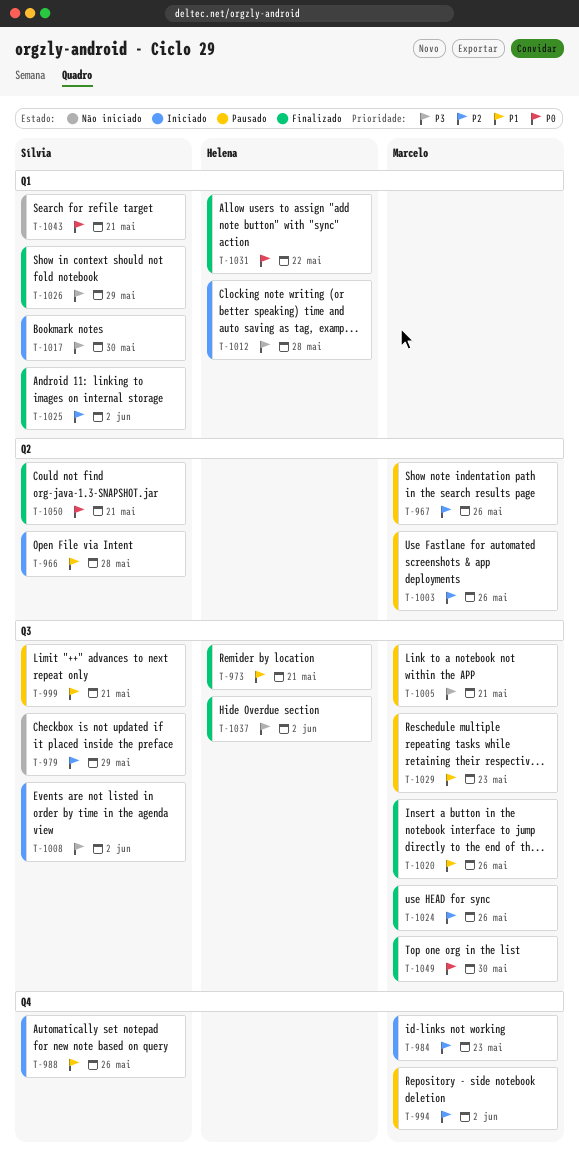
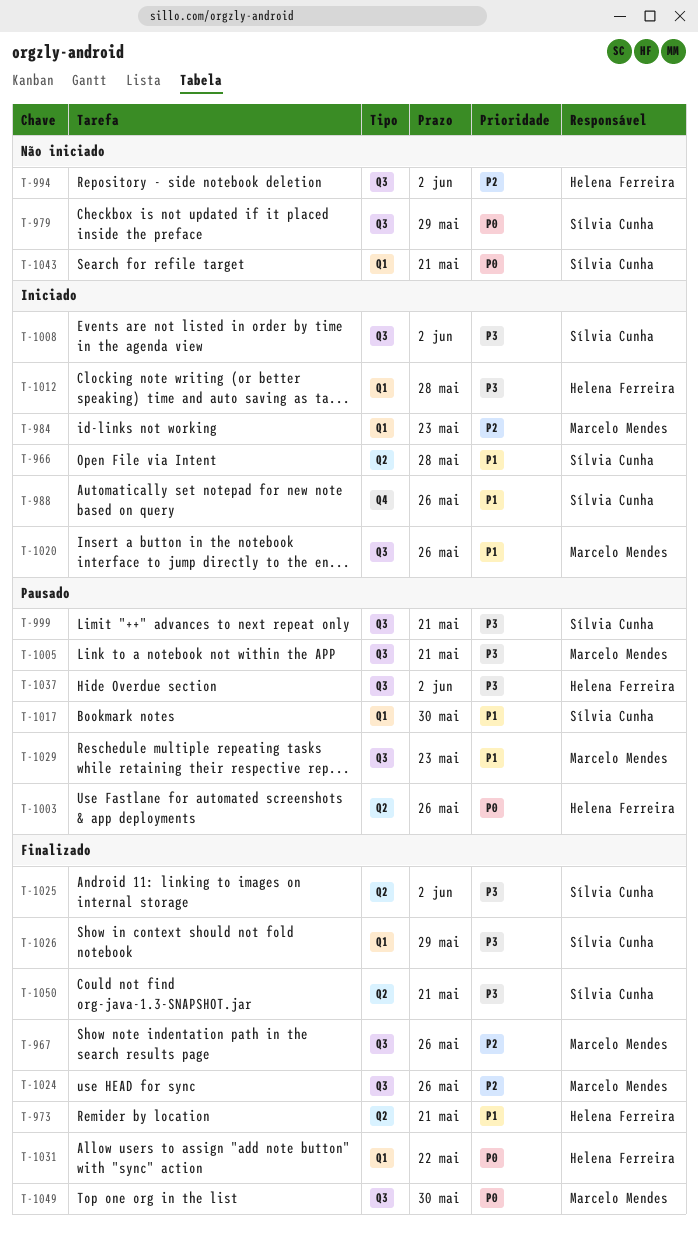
T-967, status: Pausado -> Finalizado
T-967, label: Q2 -> Q3
T-973, label: Q3 -> Q2
T-979, priority: P2 -> P0
T-984, label: Q4 -> Q1
T-994, status: Pausado -> Não iniciado
T-994, owner: Marcelo Mendes -> Helena Ferreira
T-994, label: Q4 -> Q3
T-999, priority: P1 -> P3
T-1003, owner: Marcelo Mendes -> Helena Ferreira
T-1003, priority: P2 -> P0
T-1017, status: Iniciado -> Pausado
T-1017, priority: P3 -> P1
T-1020, status: Finalizado -> Iniciado
T-1025, priority: P2 -> P3
T-1025, label: Q1 -> Q2
T-1037, status: Finalizado -> Pausado
T-1050, priority: P0 -> P3

